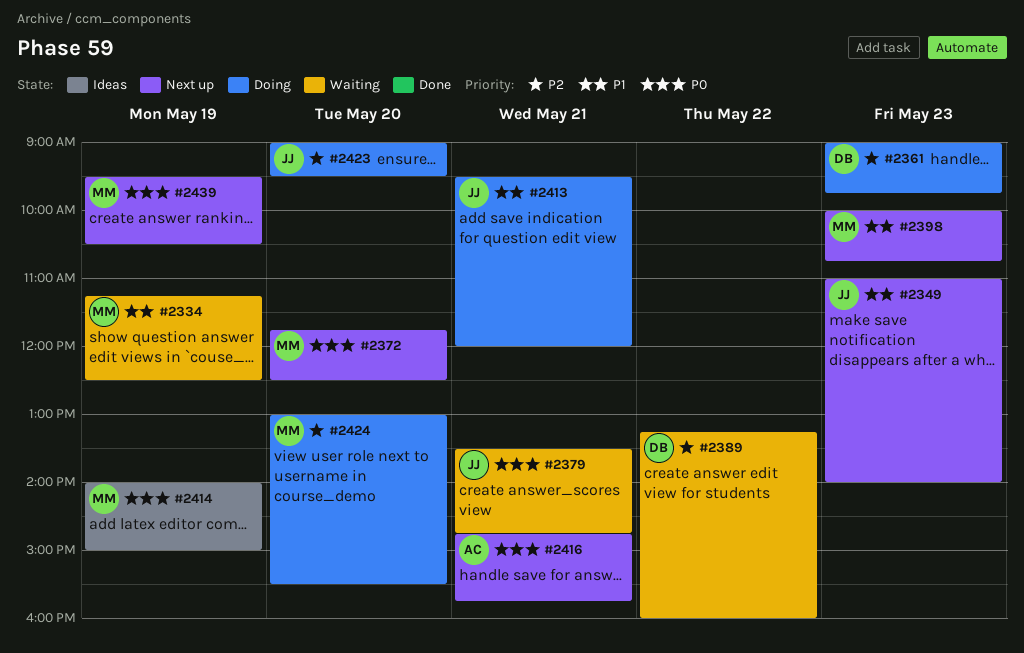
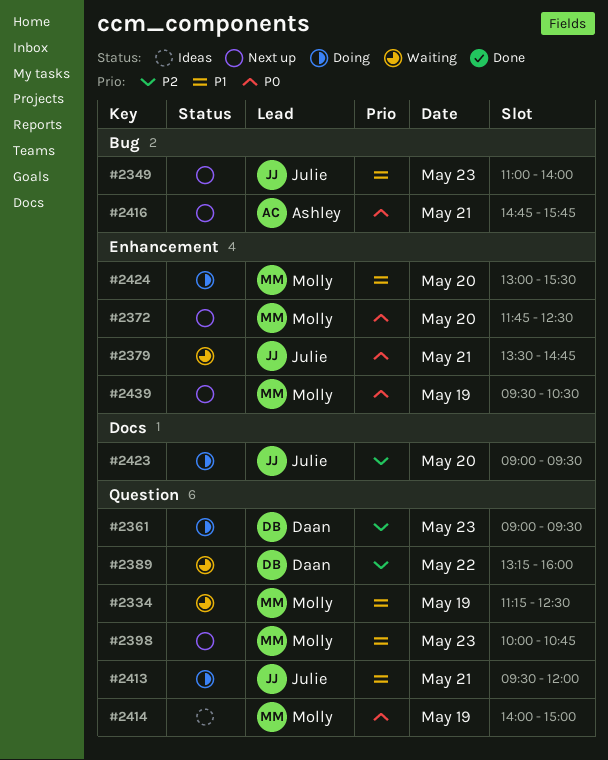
#2361, ends: 09:45 -> 09:30
#2424, priority: P2 -> P1

